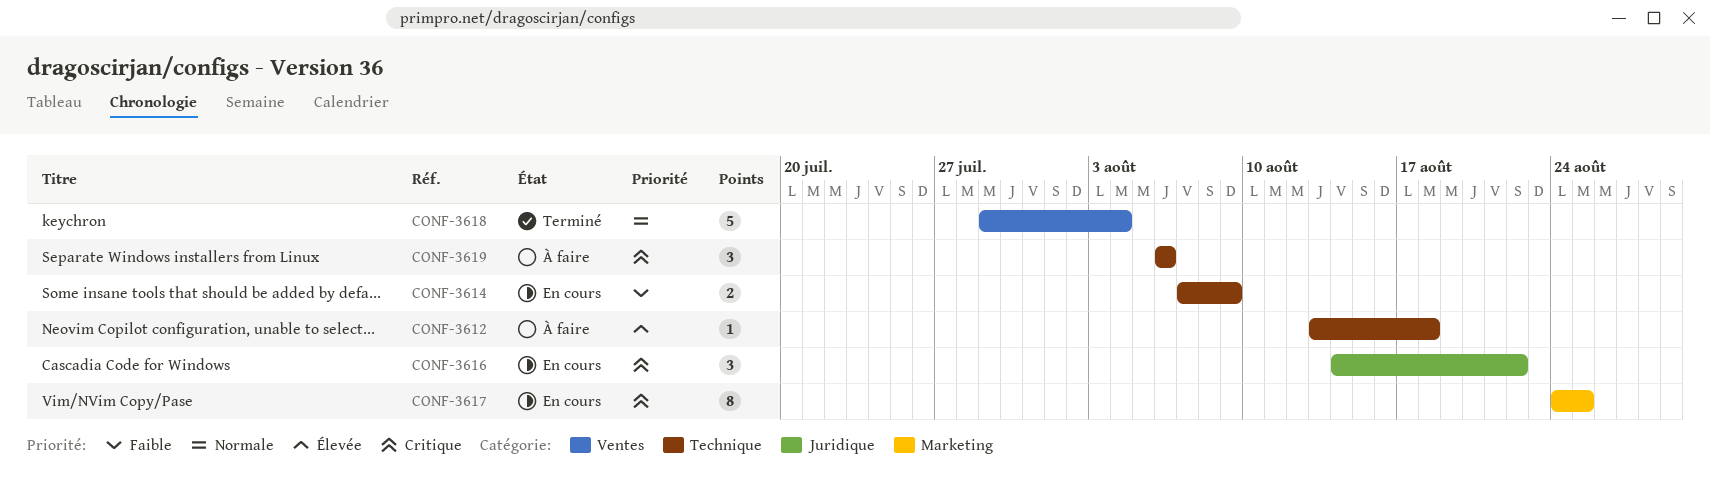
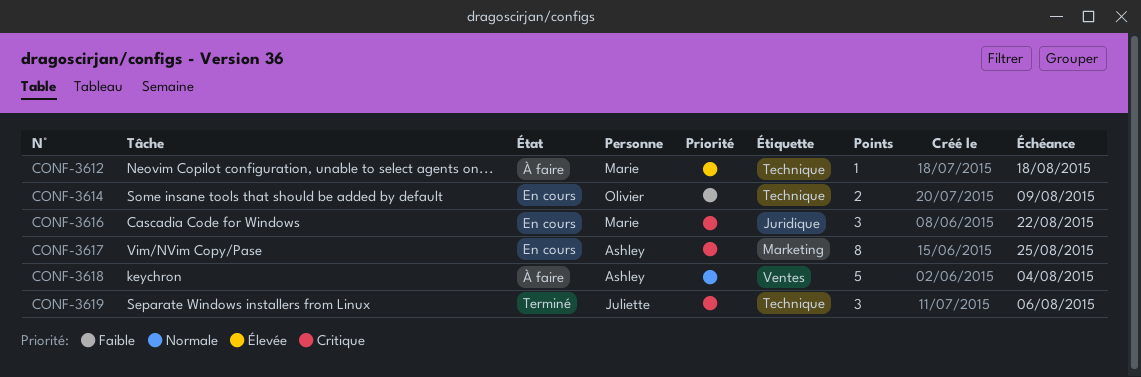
CONF-3618, status: Terminé -> À faire
CONF-3619, status: À faire -> Terminé

